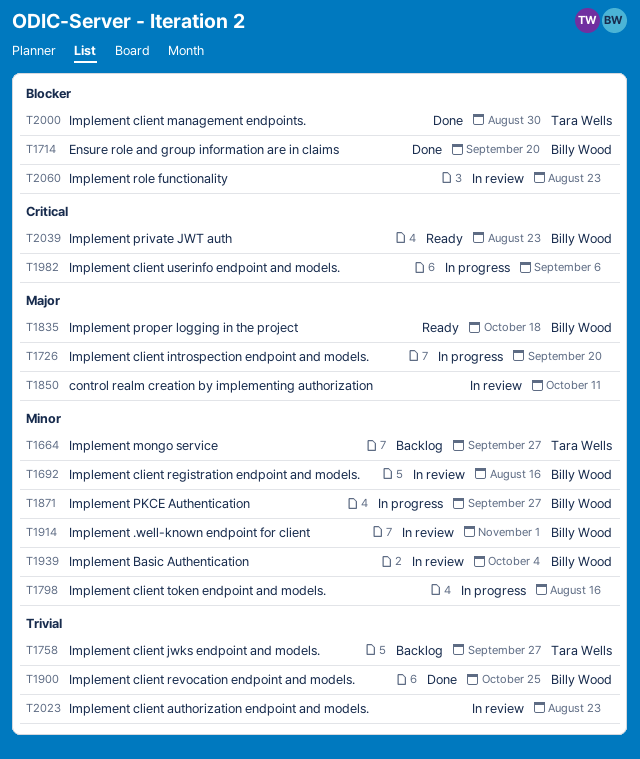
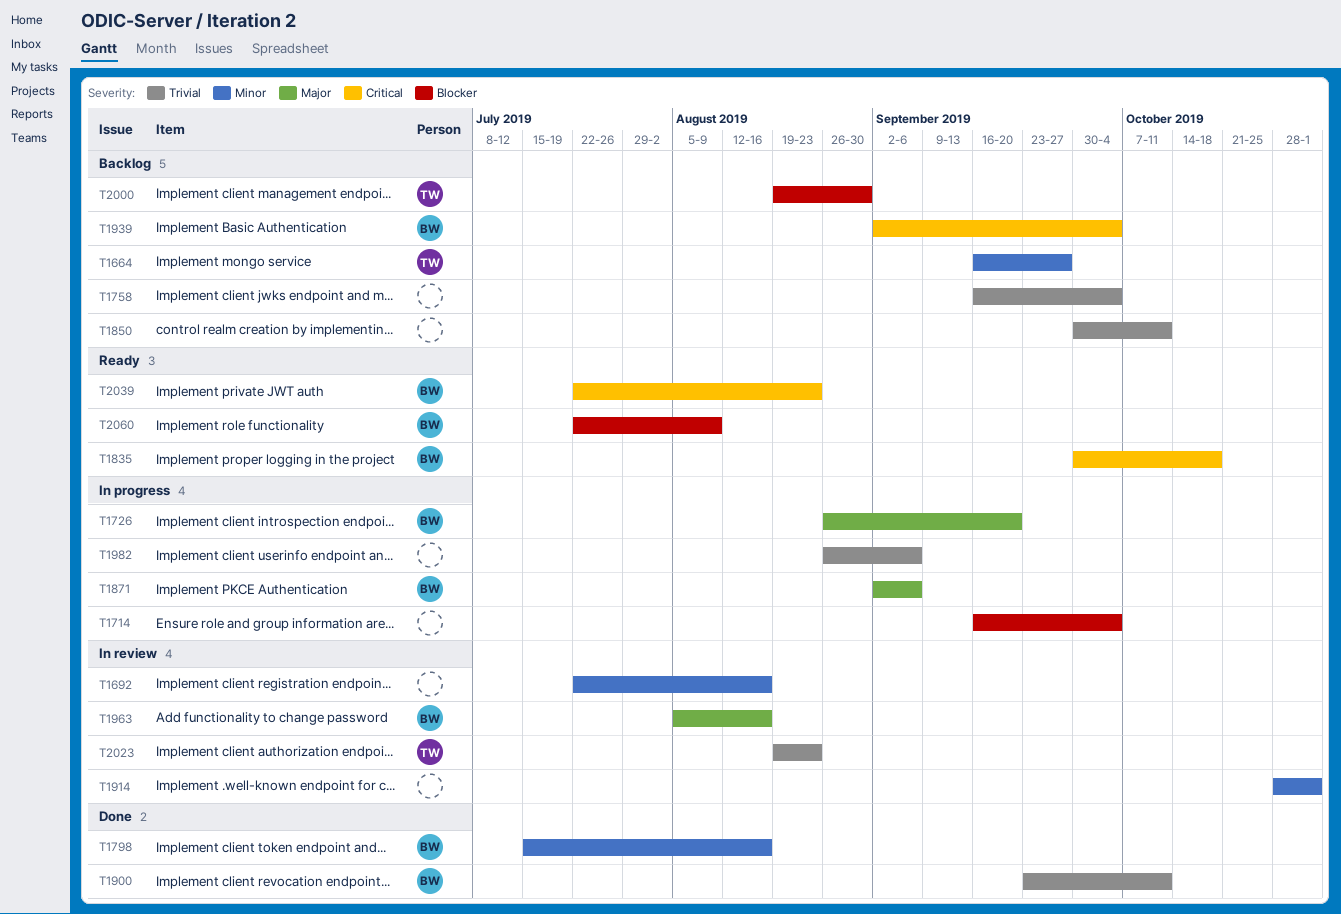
T1692, owner: Billy Wood -> none
T1714, status: Done -> In progress
T1714, owner: Billy Wood -> none
T1714, due: Sep 20 -> Oct 4
T1726, owner: none -> Billy Wood
T1758, owner: Tara Wells -> none
T1758, due: Sep 27 -> Oct 4
T1798, status: In progress -> Done
T1798, owner: none -> Billy Wood
T1835, priority: Major -> Critical
T1850, status: In review -> Backlog
T1850, priority: Major -> Trivial
T1871, priority: Minor -> Major
T1871, due: Sep 27 -> Sep 6
T1900, due: Oct 25 -> Oct 11
T1914, owner: Billy Wood -> none
T1939, status: In review -> Backlog
T1939, priority: Minor -> Critical
T1963: none -> present
T1982, priority: Critical -> Trivial
T2000, status: Done -> Backlog
T2023, owner: none -> Tara Wells
T2060, status: In review -> Ready
T2060, owner: none -> Billy Wood
T2060, due: Aug 23 -> Aug 9

